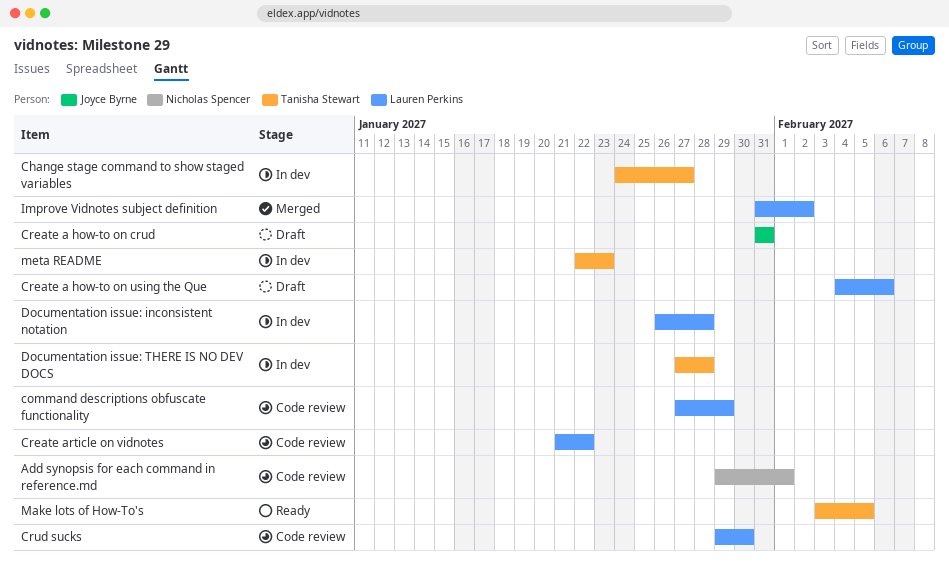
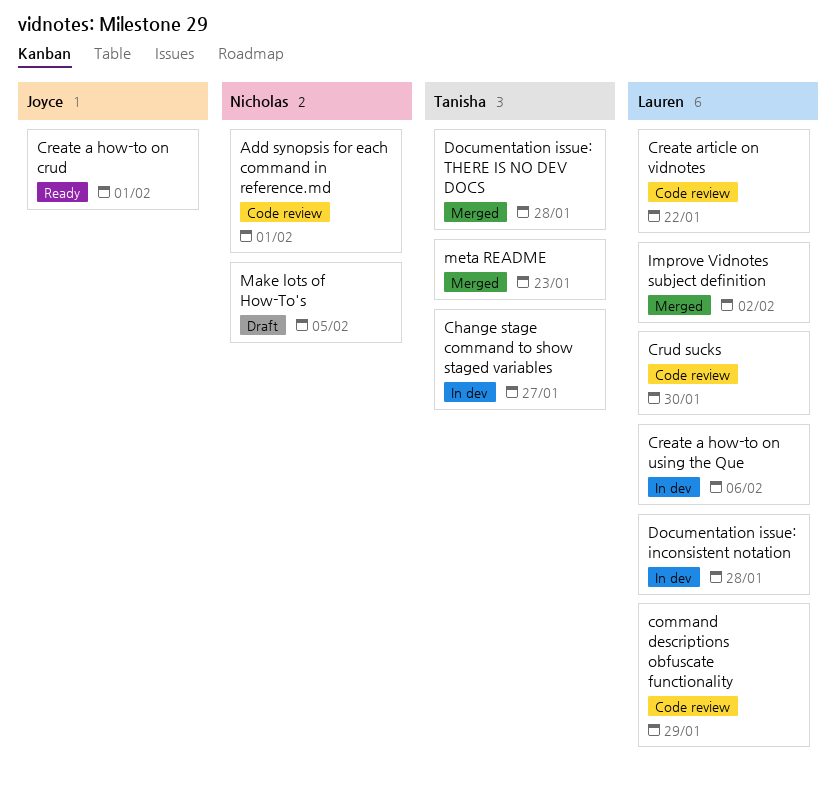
Create a how-to on crud, status: Draft -> Ready
Create a how-to on crud, due: Jan 31 -> Feb 1
Create a how-to on using the Que, status: Draft -> In dev
Documentation issue: THERE IS NO DEV DOCS, status: In dev -> Merged
Make lots of How-To's, status: Ready -> Draft
Make lots of How-To's, owner: Tanisha Stewart -> Nicholas Spencer
meta README, status: In dev -> Merged

